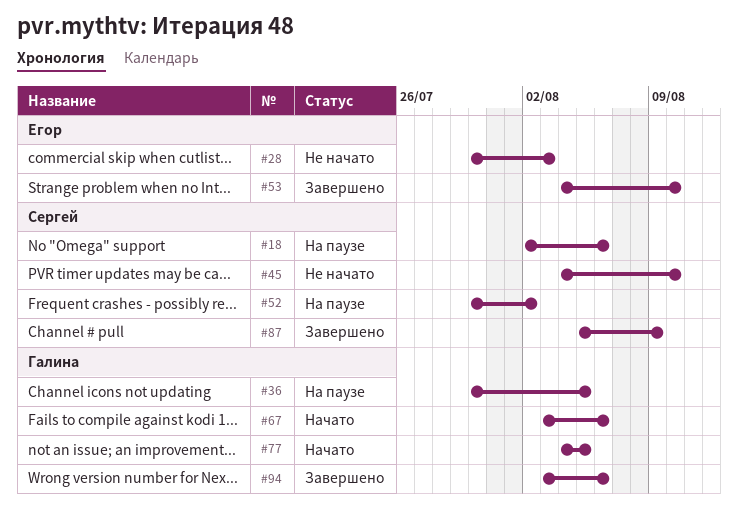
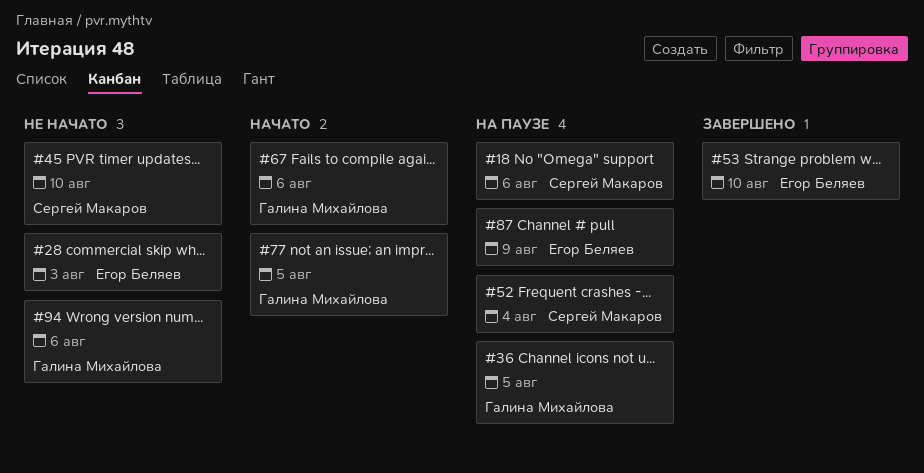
#52, due: Aug 2 -> Aug 4
#87, status: Завершено -> На паузе
#87, owner: Сергей Макаров -> Егор Беляев
#94, status: Завершено -> Не начато

